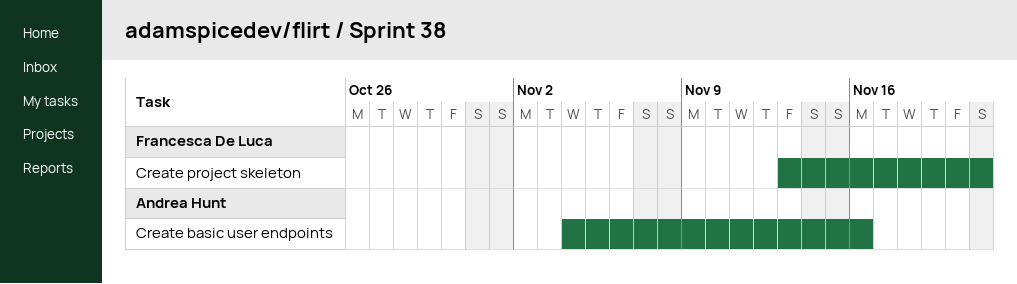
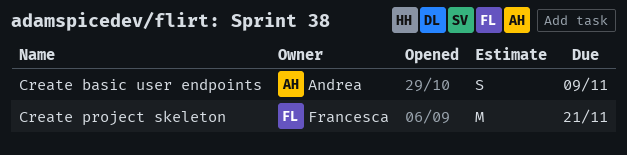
Create basic user endpoints, due: Nov 16 -> Nov 9

